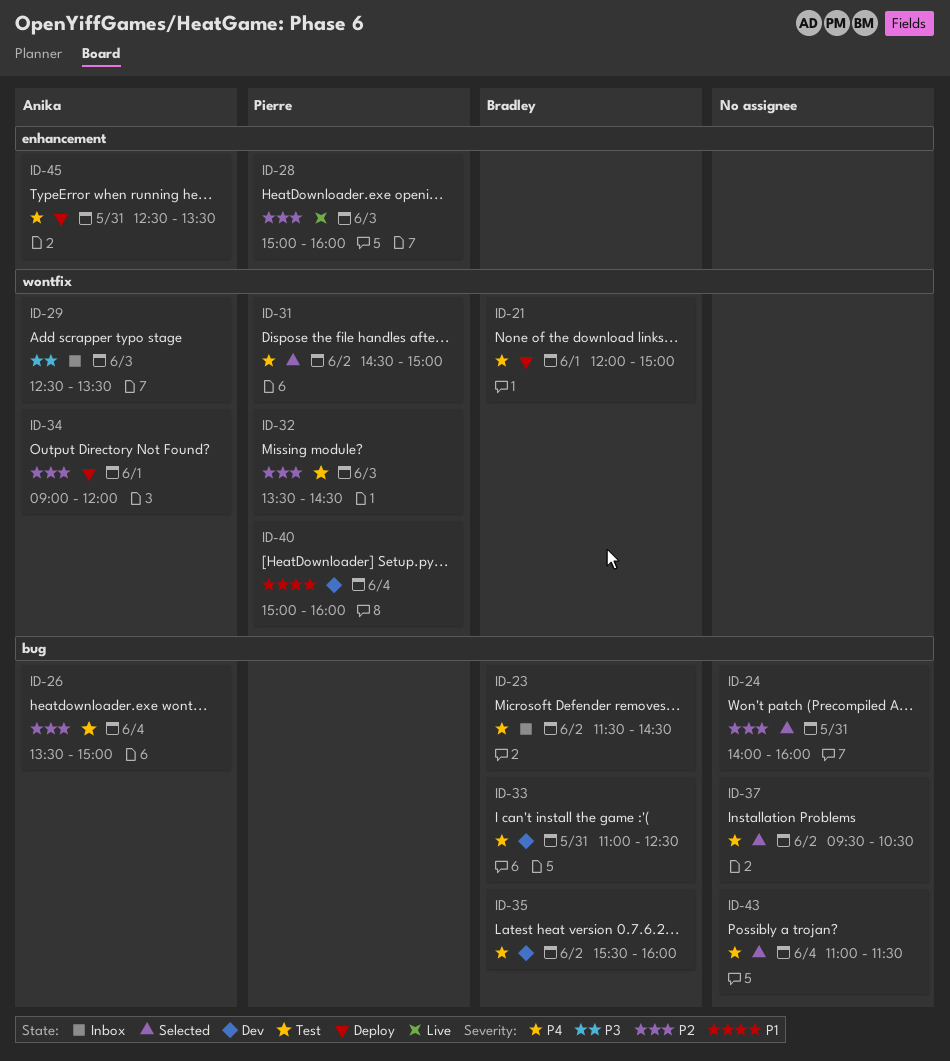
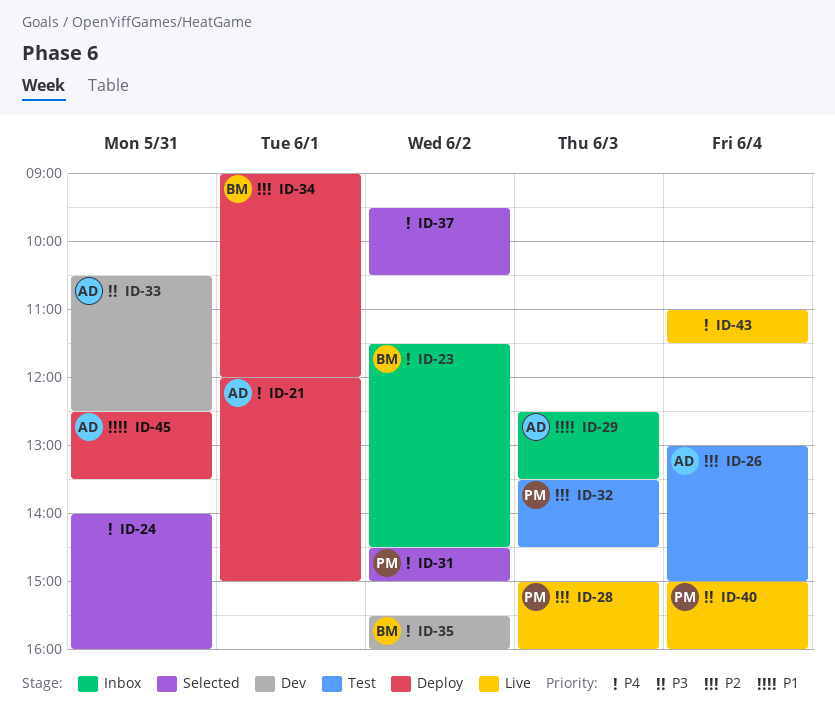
ID-21, owner: Bradley -> Anika
ID-24, priority: P2 -> P4
ID-26, begins: 13:30 -> 13:00
ID-29, priority: P3 -> P1
ID-33, owner: Bradley -> Anika
ID-33, priority: P4 -> P3
ID-33, begins: 11:00 -> 10:30
ID-34, owner: Anika -> Bradley
ID-40, status: Dev -> Live
ID-40, priority: P1 -> P3
ID-43, status: Selected -> Live
ID-45, priority: P4 -> P1

